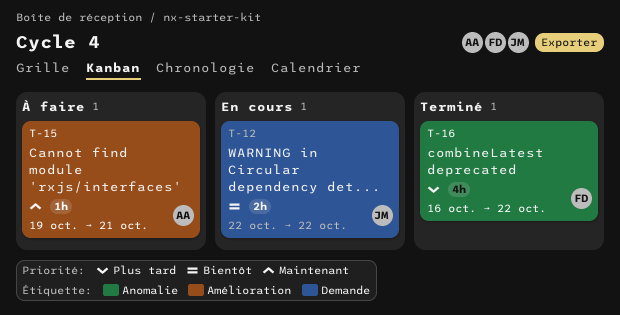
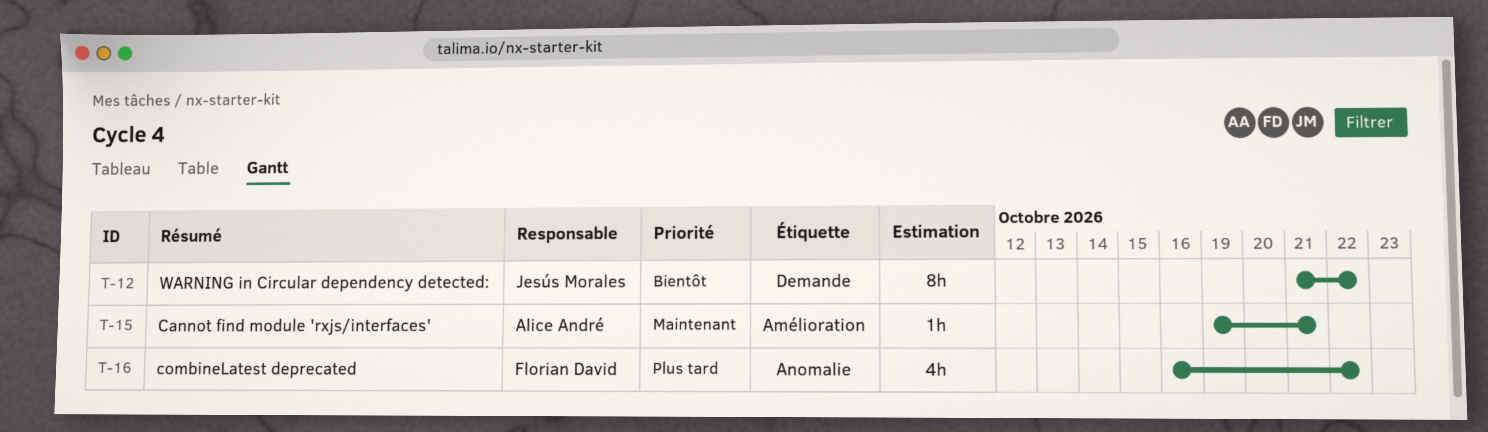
T-12, estimate: 2h -> 8h
T-12, start: Oct 22 -> Oct 21

